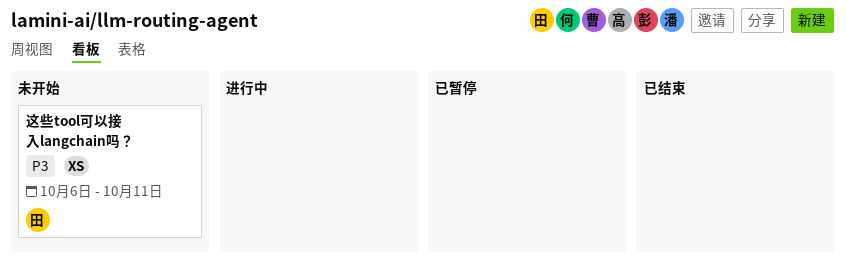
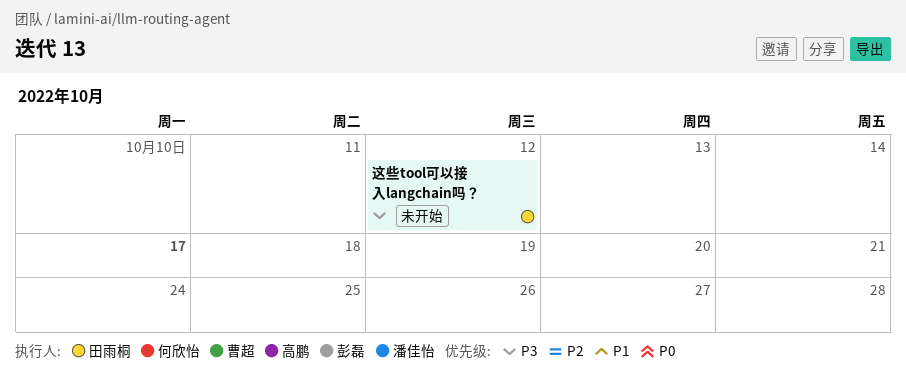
这些tool可以接入langchain吗？, due: Oct 11 -> Oct 12

